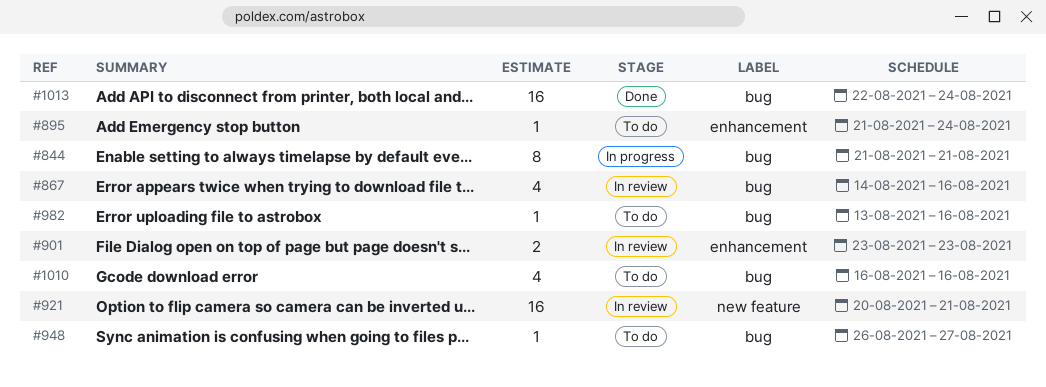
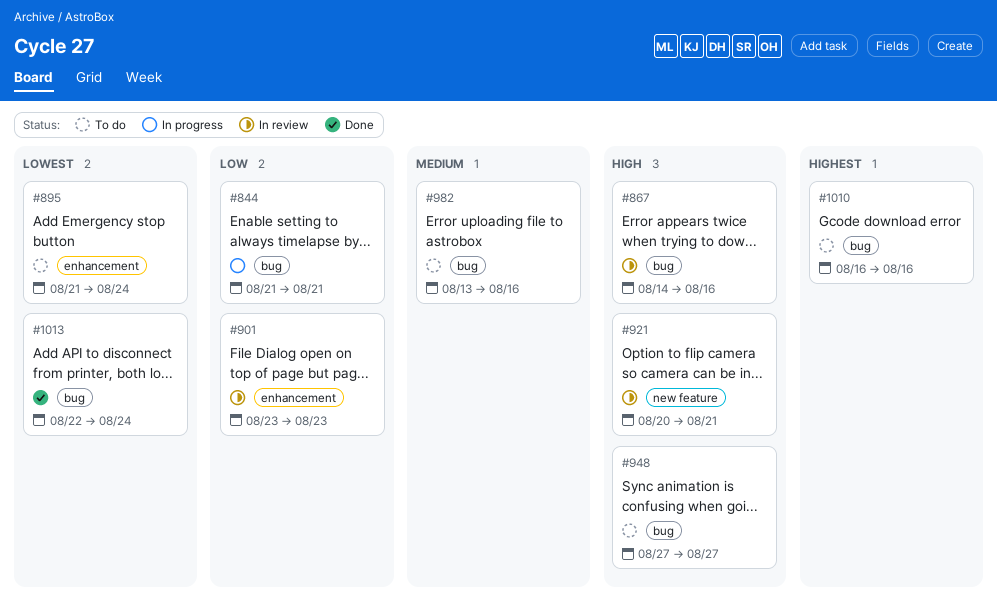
#948, start: Aug 26 -> Aug 27

